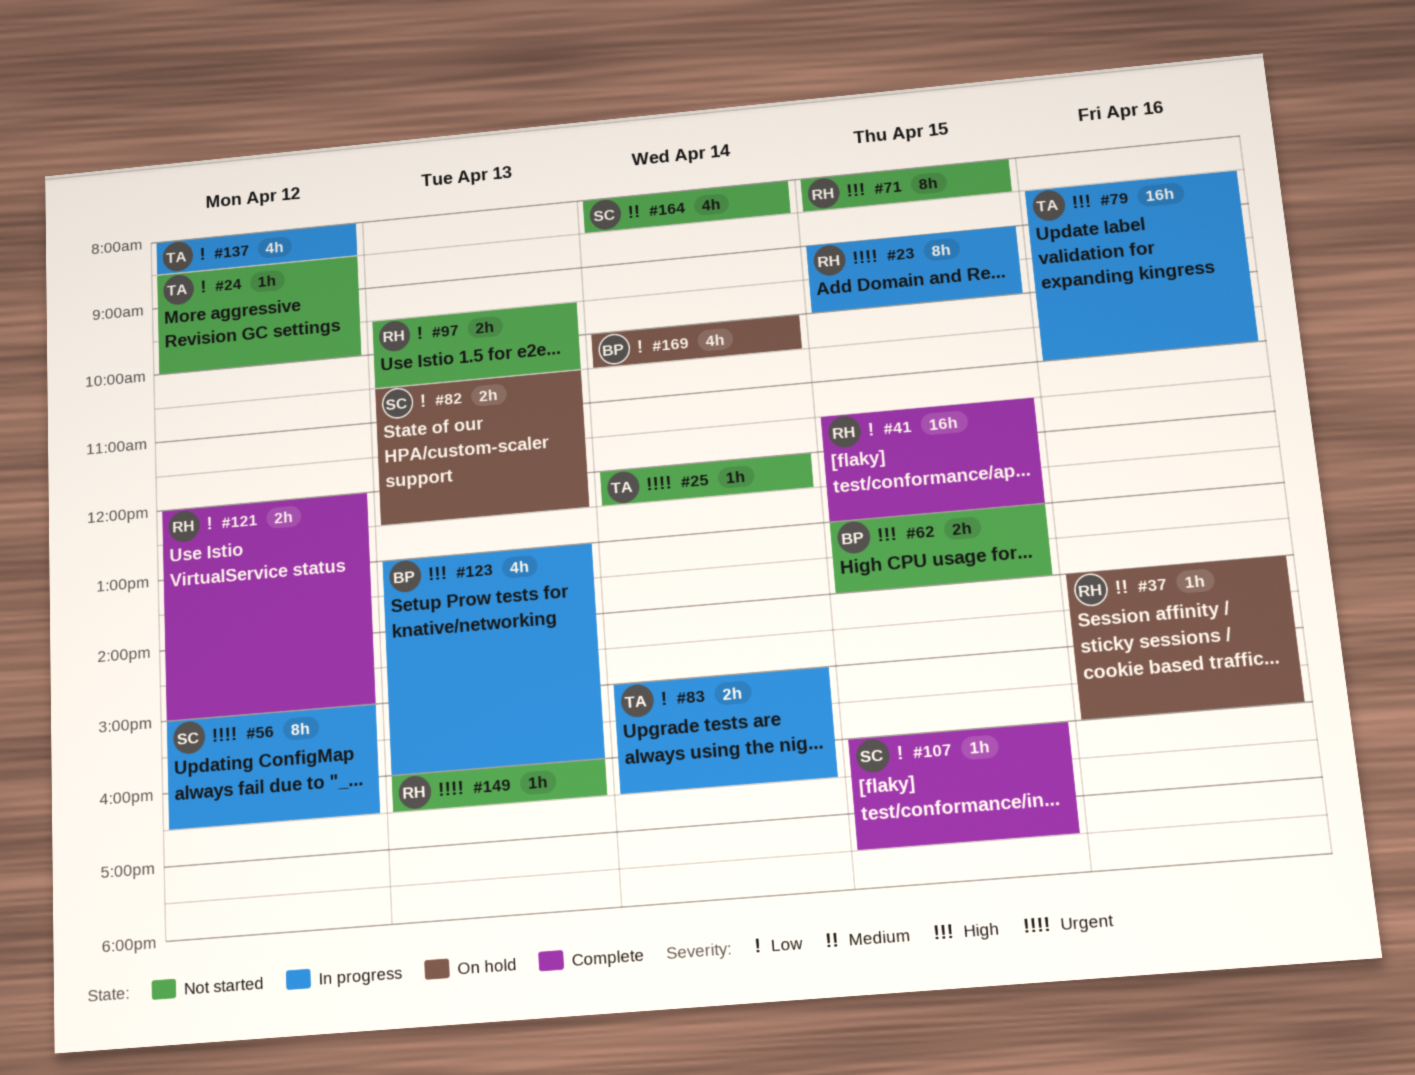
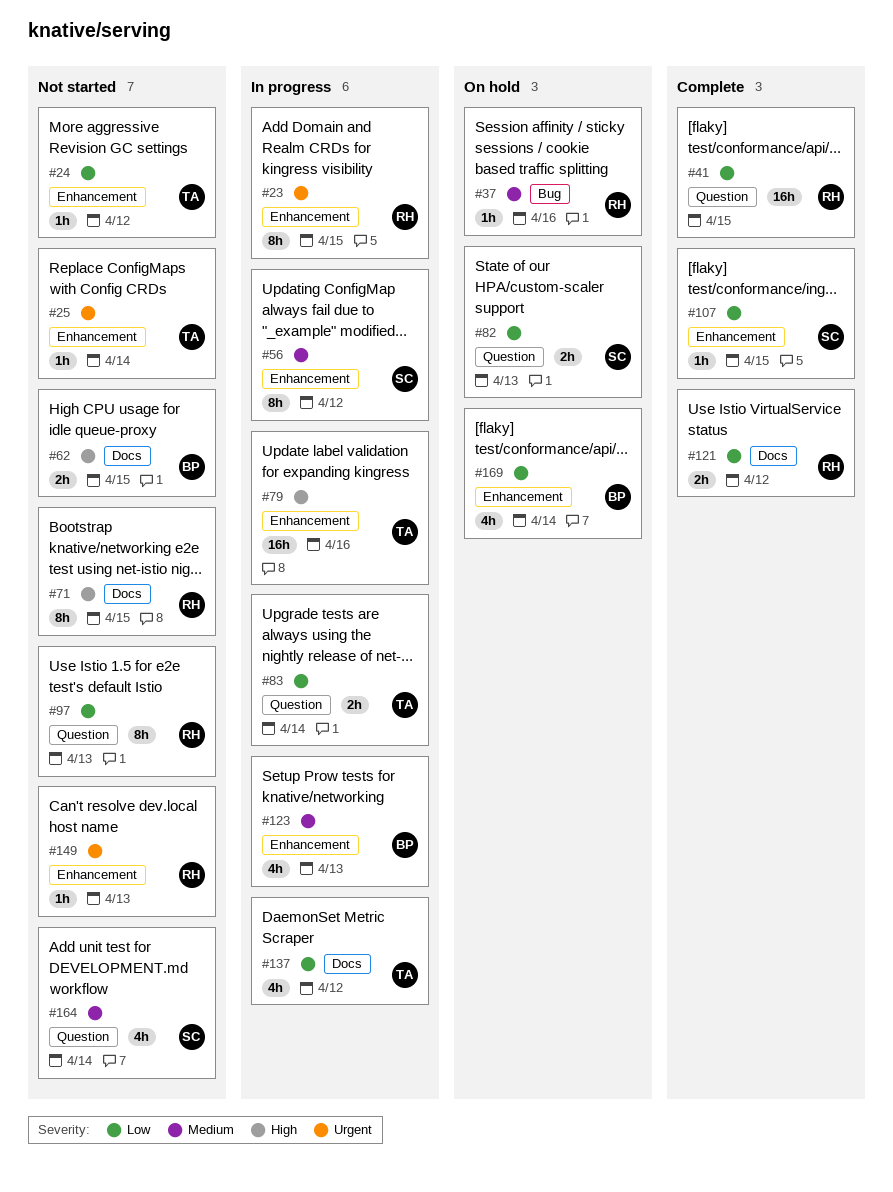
#56, priority: Urgent -> Medium
#97, estimate: 2h -> 8h
#123, priority: High -> Medium

